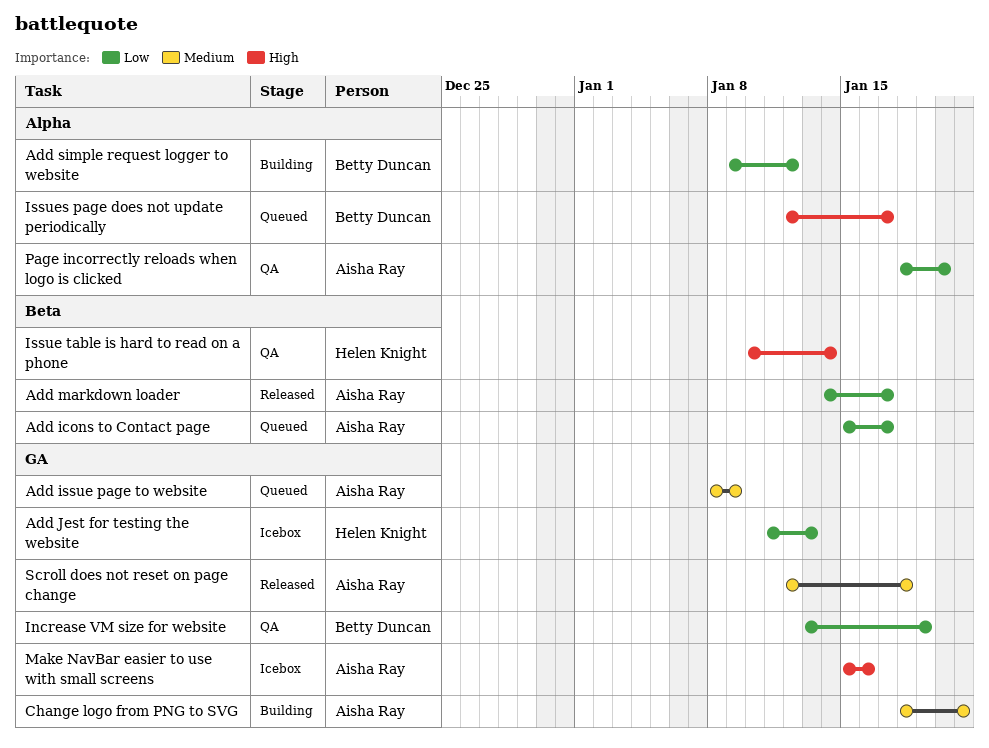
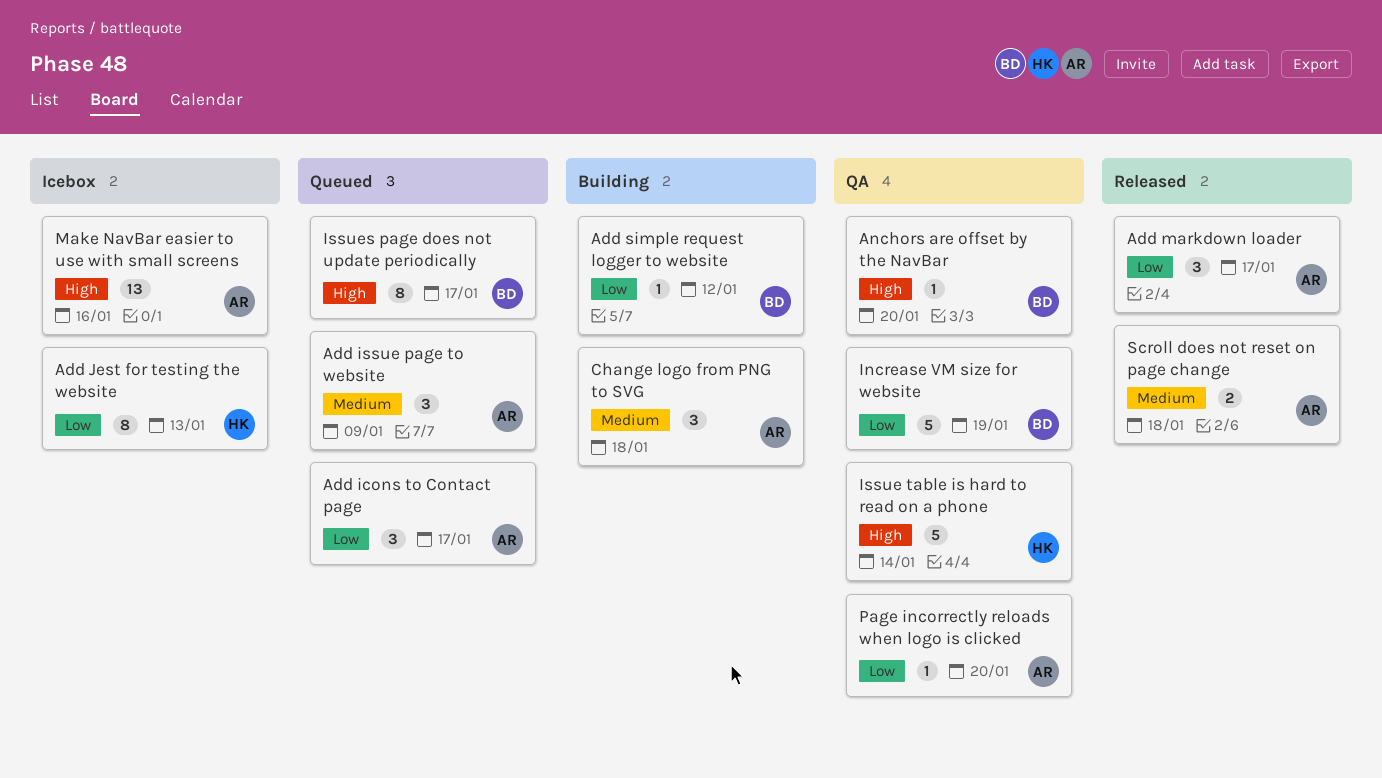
Anchors are offset by the NavBar: none -> present
Change logo from PNG to SVG, due: Jan 21 -> Jan 18

